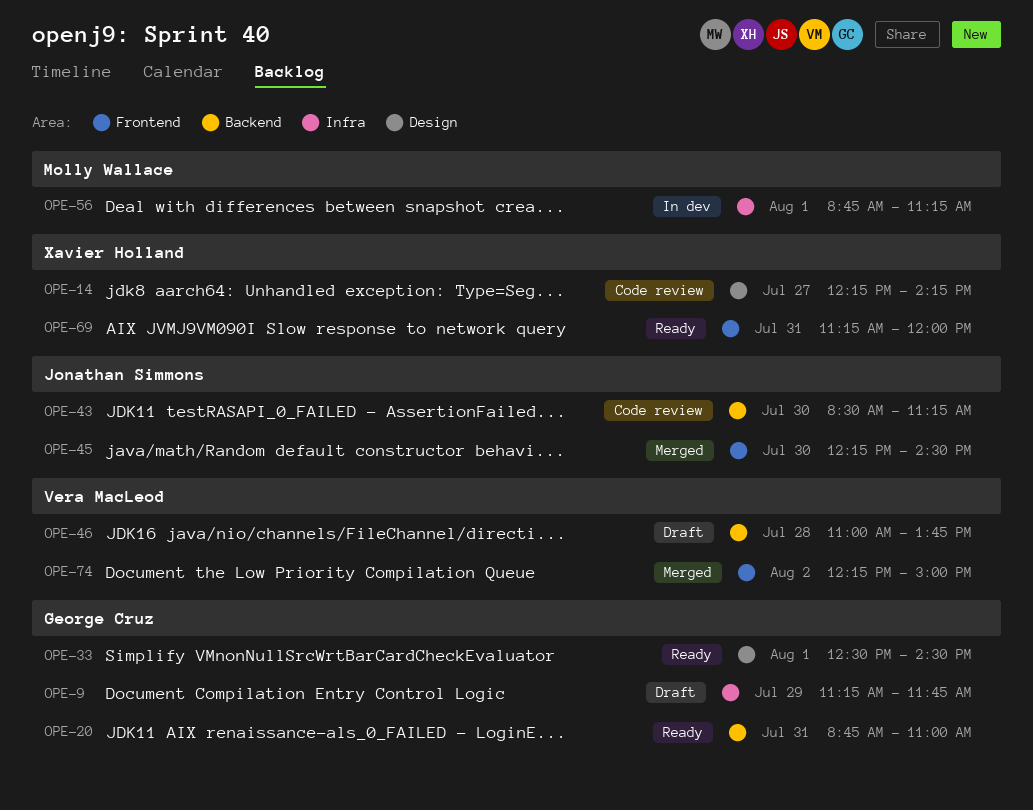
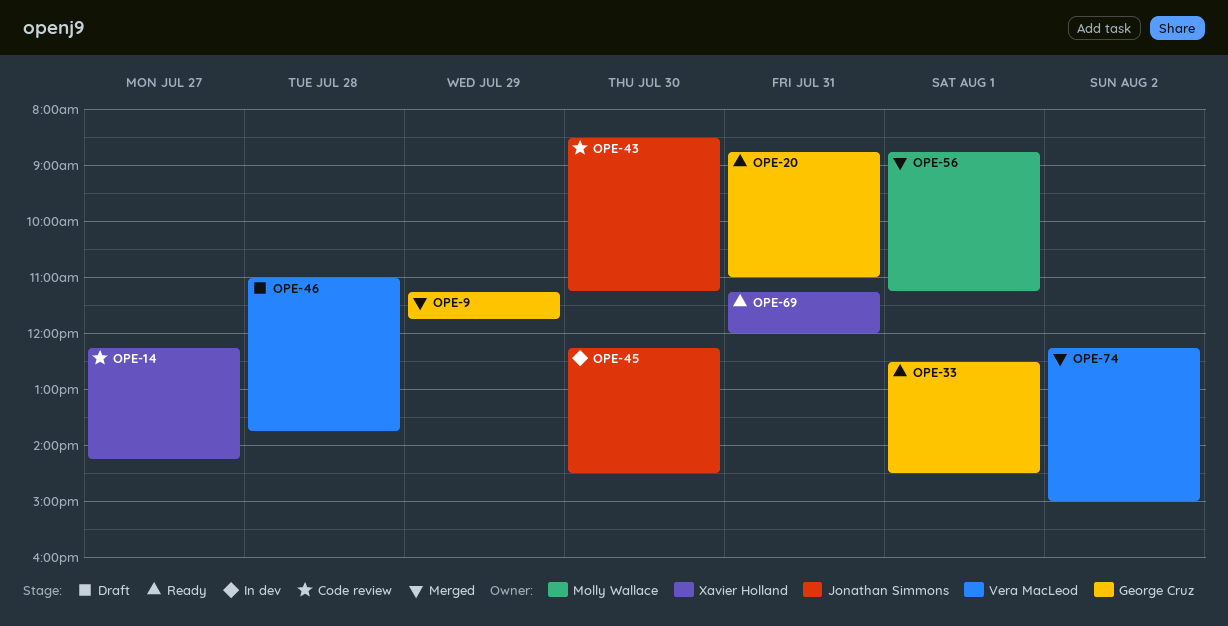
OPE-9, status: Draft -> Merged
OPE-45, status: Merged -> In dev
OPE-56, status: In dev -> Merged

